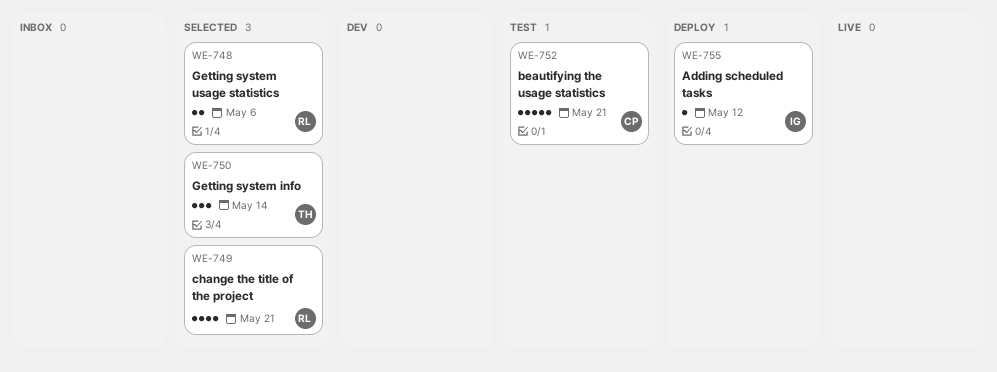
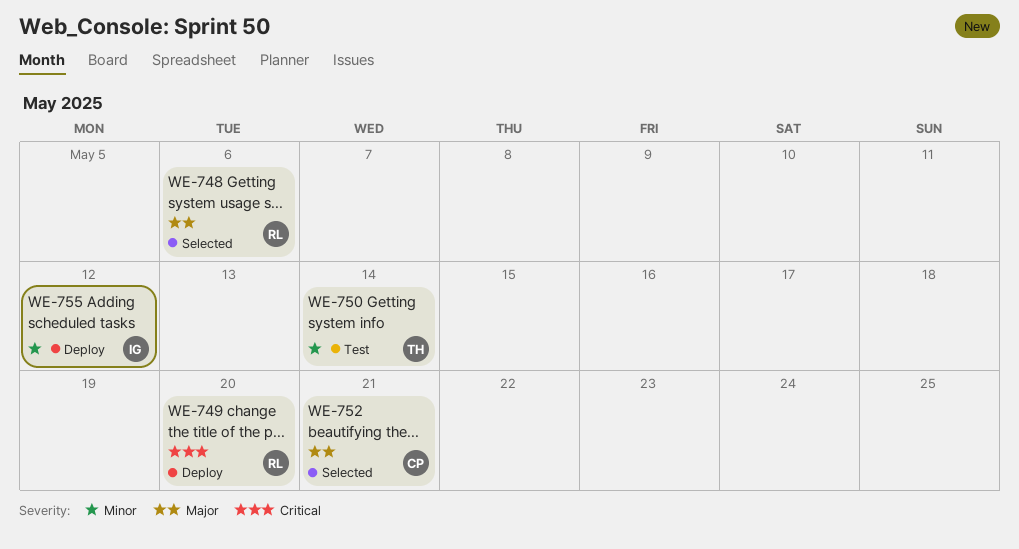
WE-749, status: Selected -> Deploy
WE-749, due: May 21 -> May 20
WE-750, status: Selected -> Test
WE-752, status: Test -> Selected

